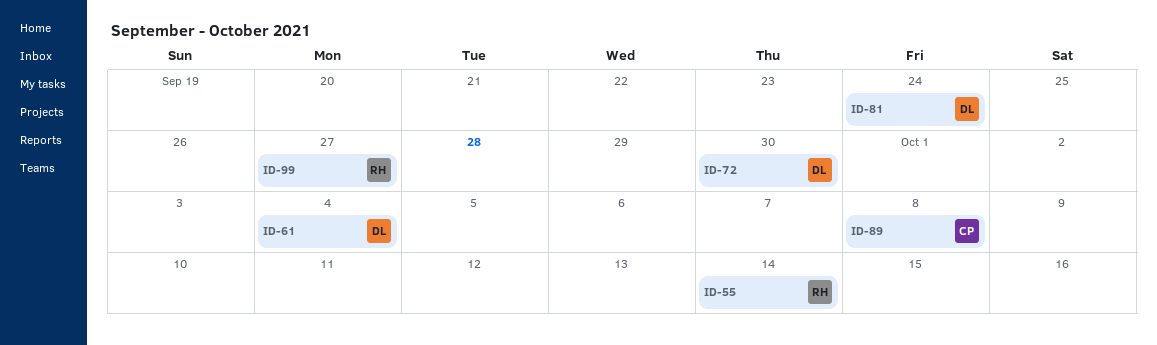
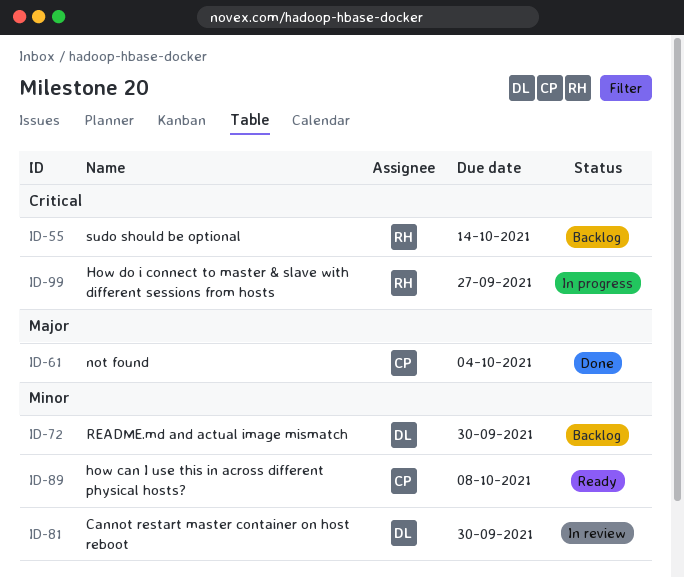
ID-61, owner: DL -> CP
ID-81, due: Sep 24 -> Sep 30

